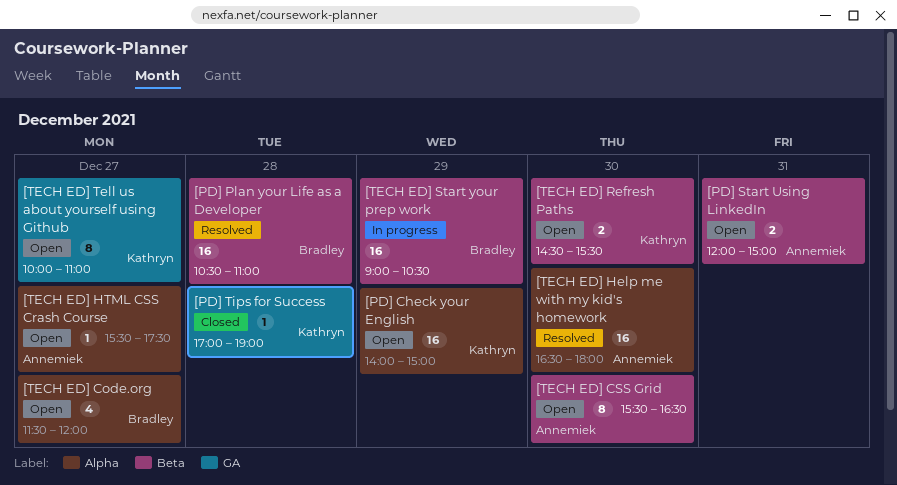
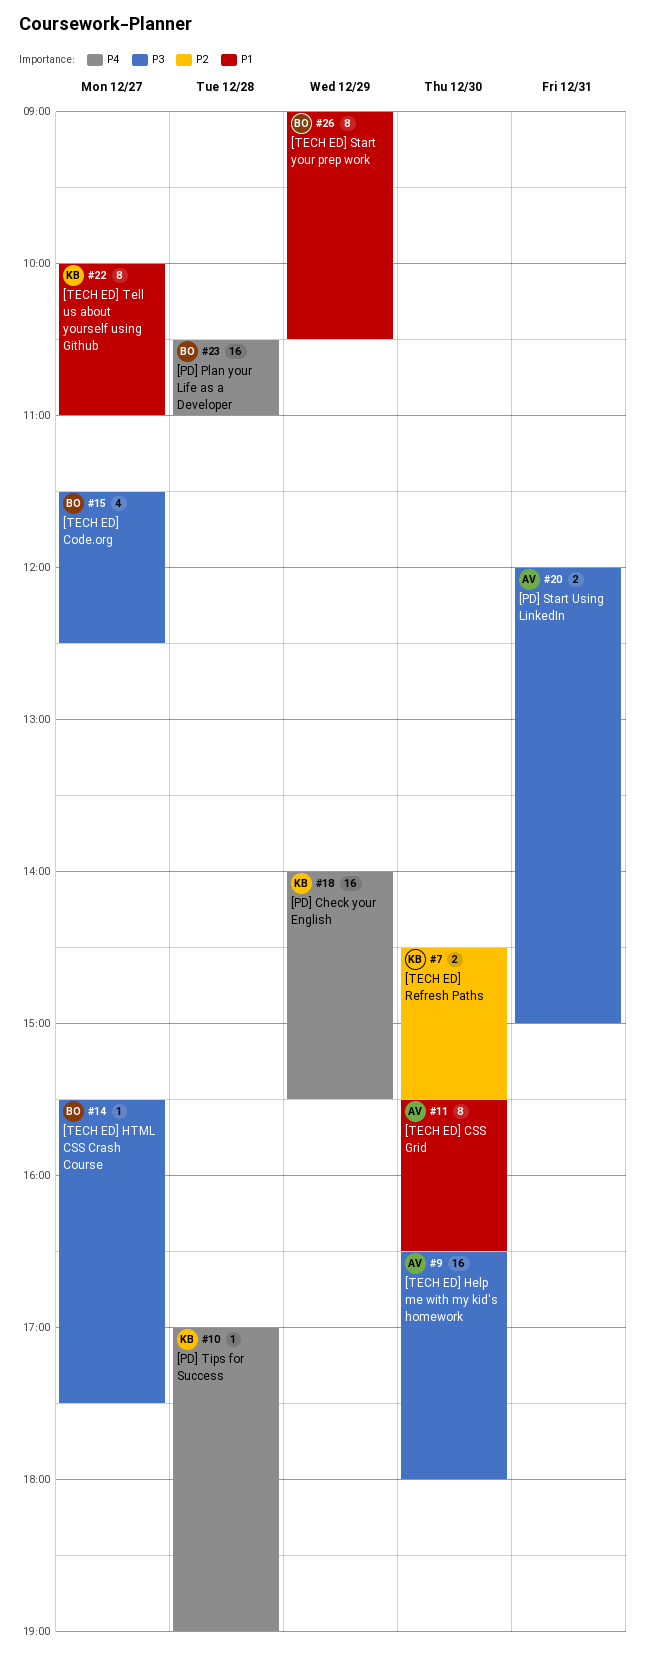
[PD] Check your English, ends: 15:00 -> 15:30
[TECH ED] Code.org, ends: 12:00 -> 12:30
[TECH ED] HTML CSS Crash Course, owner: Annemiek -> Bradley
[TECH ED] Start your prep work, estimate: 16 -> 8

